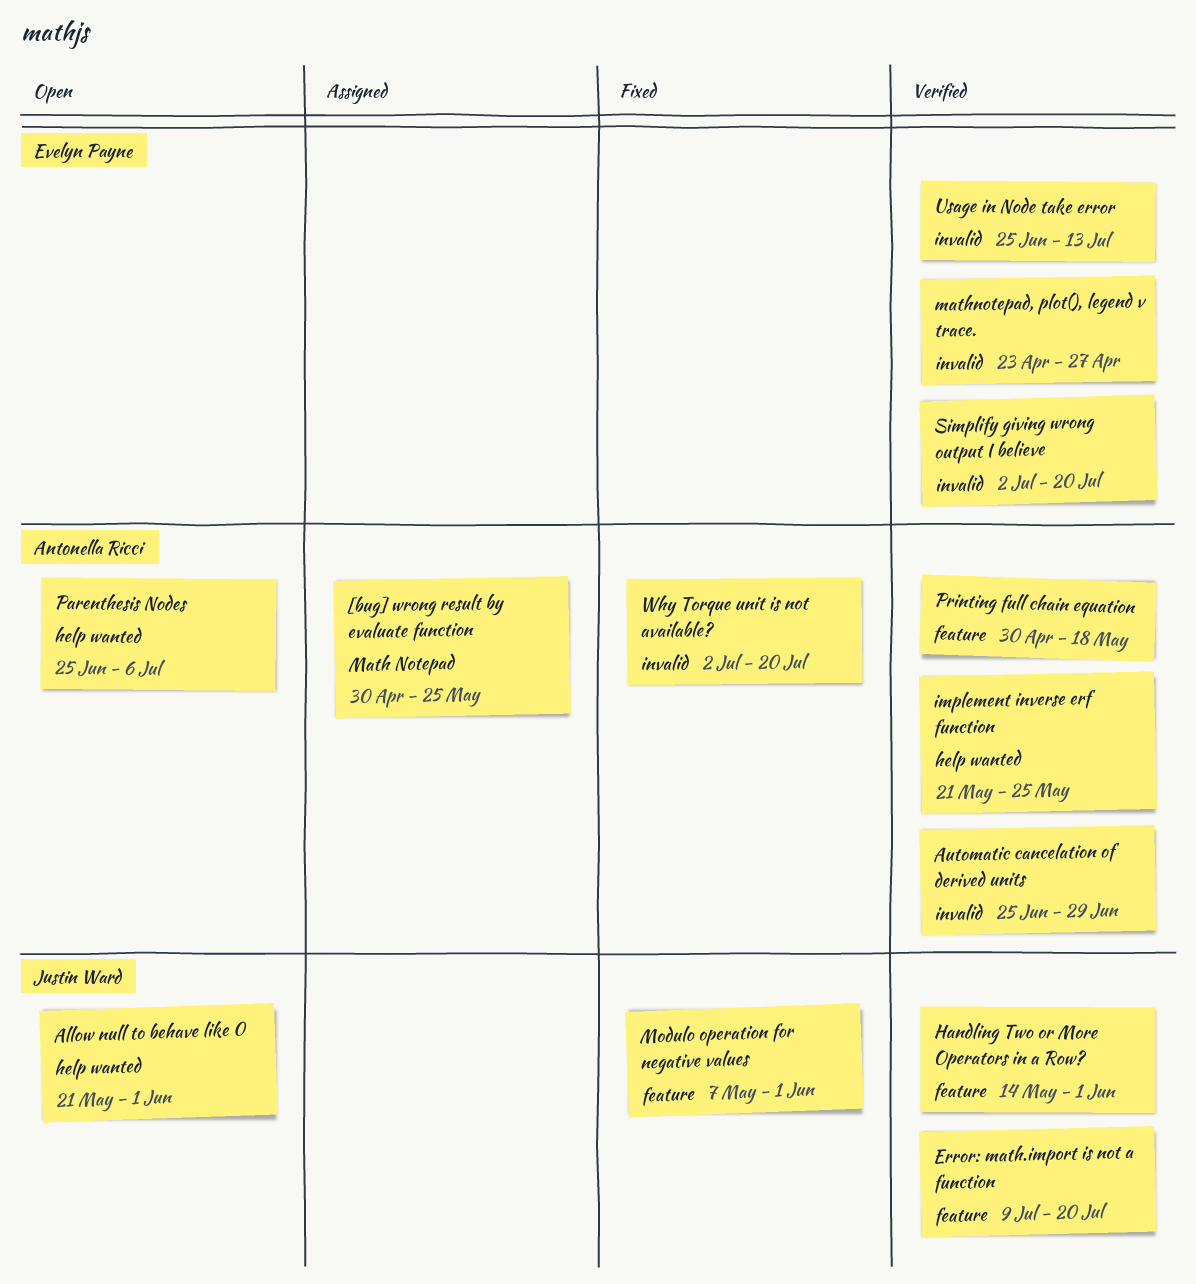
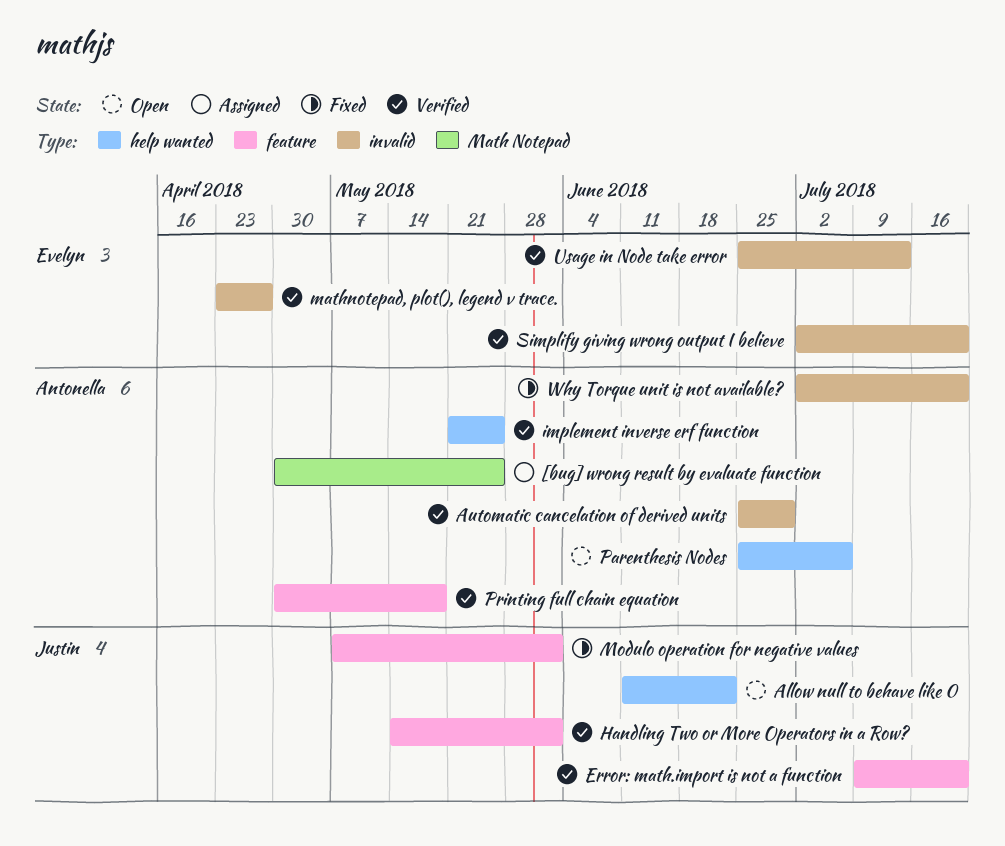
Allow null to behave like 0, start: May 21 -> Jun 11
Allow null to behave like 0, due: Jun 1 -> Jun 22

